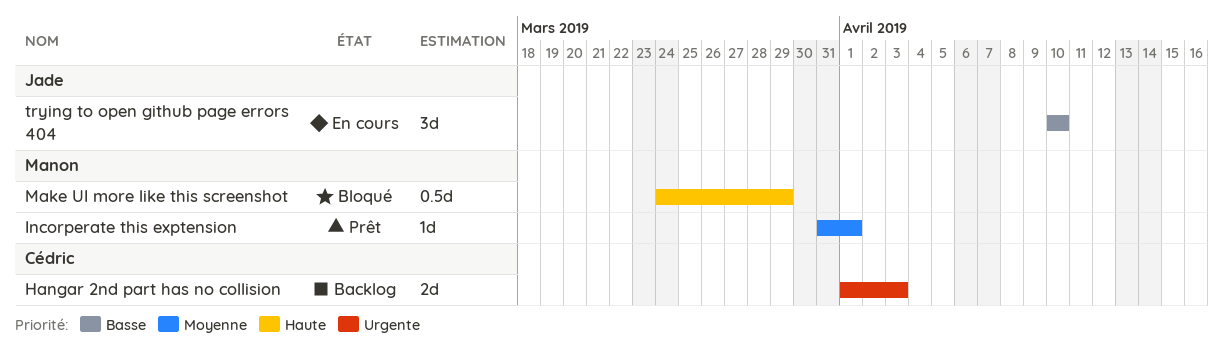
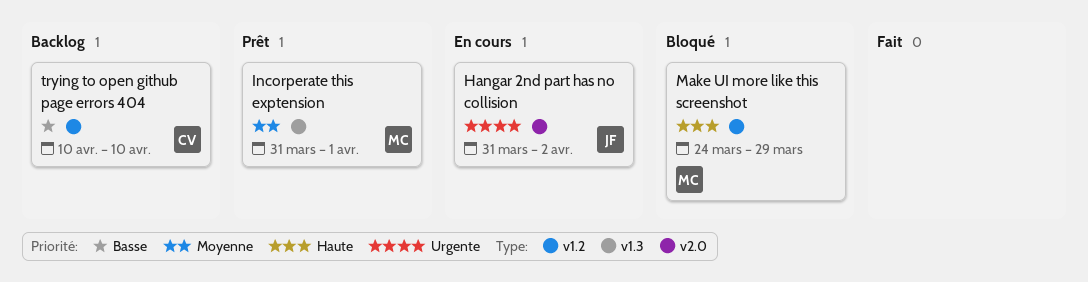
Hangar 2nd part has no collision, status: Backlog -> En cours
Hangar 2nd part has no collision, owner: Cédric -> Jade
Hangar 2nd part has no collision, start: Apr 1 -> Mar 31
Hangar 2nd part has no collision, due: Apr 3 -> Apr 2
trying to open github page errors 404, status: En cours -> Backlog
trying to open github page errors 404, owner: Jade -> Cédric

